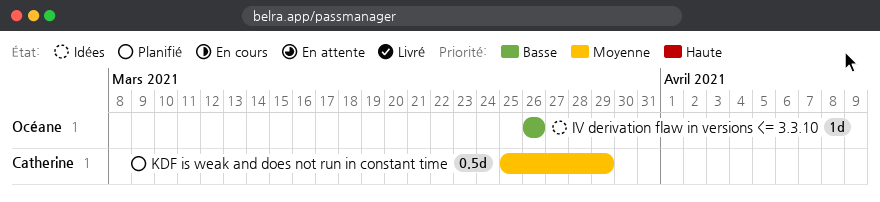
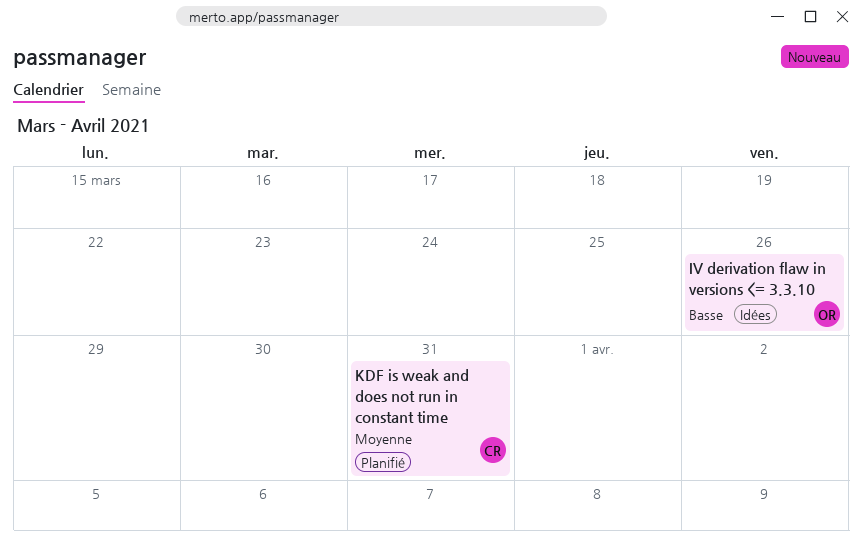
KDF is weak and does not run in constant time, due: Mar 29 -> Mar 31

